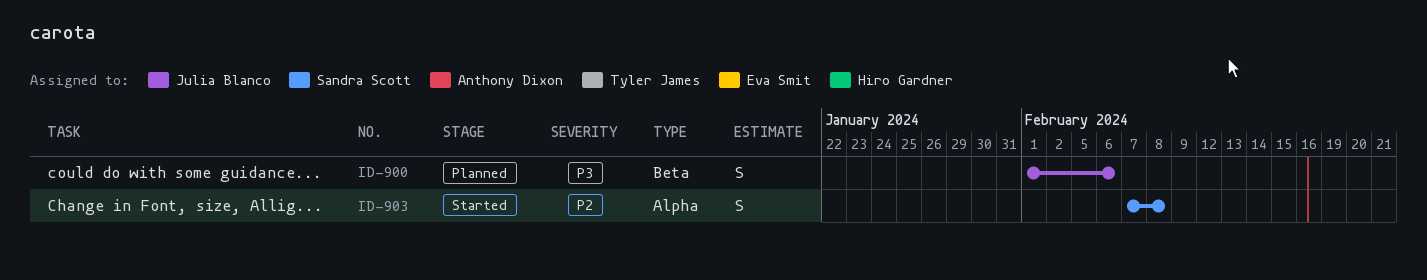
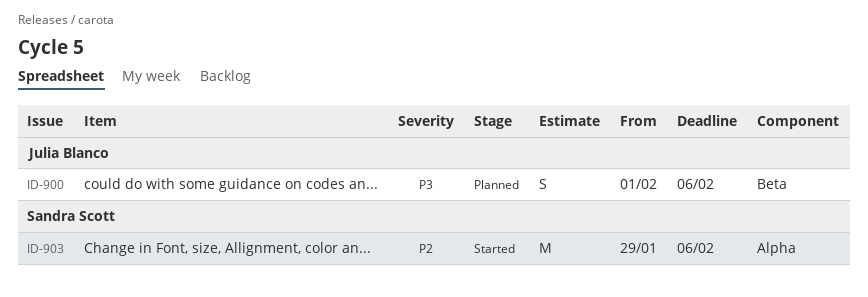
ID-903, estimate: S -> M
ID-903, start: Feb 7 -> Jan 29
ID-903, due: Feb 8 -> Feb 6

